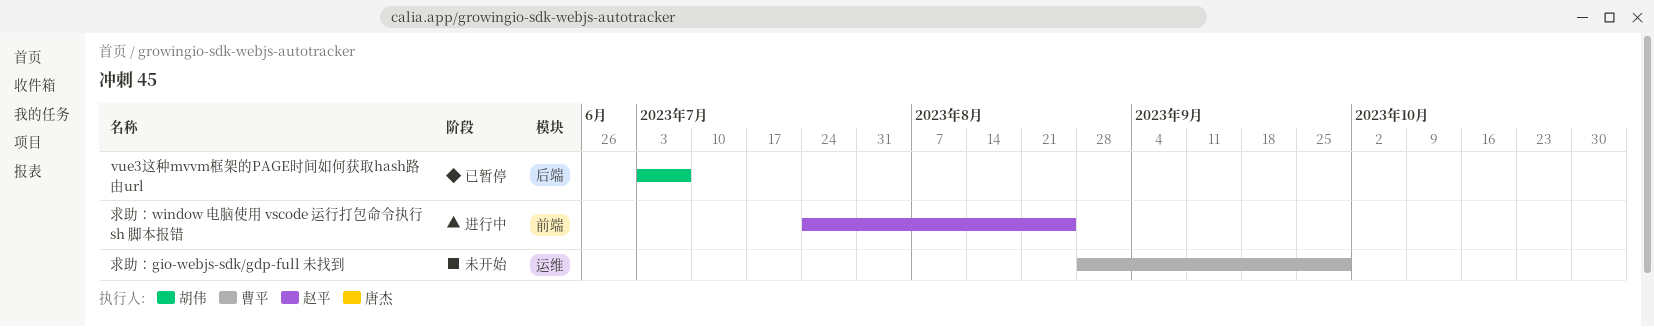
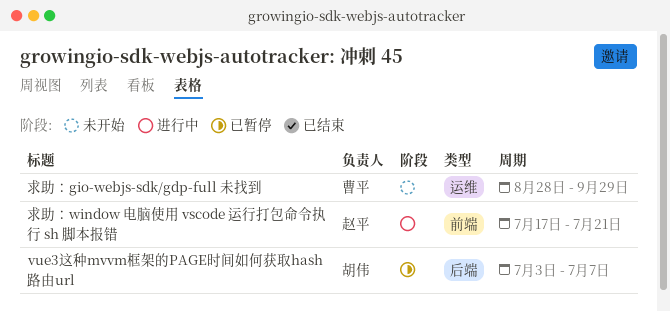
求助：window 电脑使用 vscode 运行打包命令执行 sh 脚本报错, start: Jul 24 -> Jul 17
求助：window 电脑使用 vscode 运行打包命令执行 sh 脚本报错, due: Aug 25 -> Jul 21

